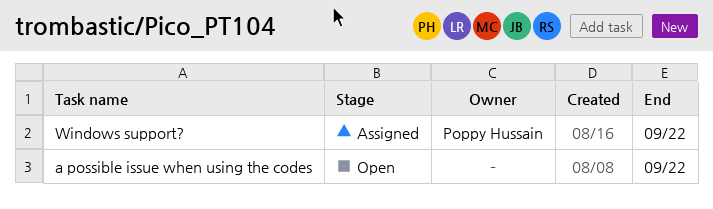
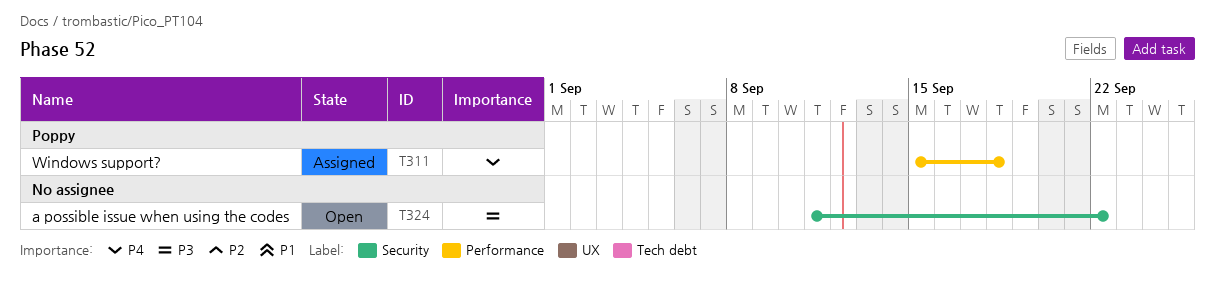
Windows support?, due: Sep 22 -> Sep 18

